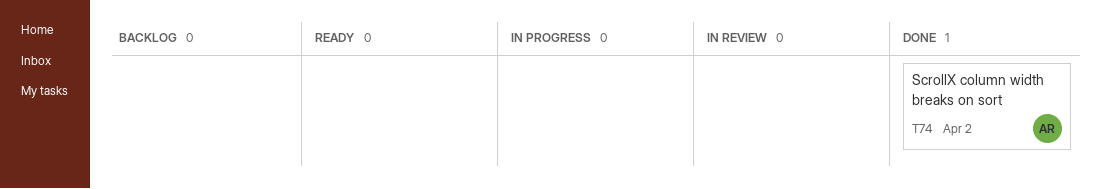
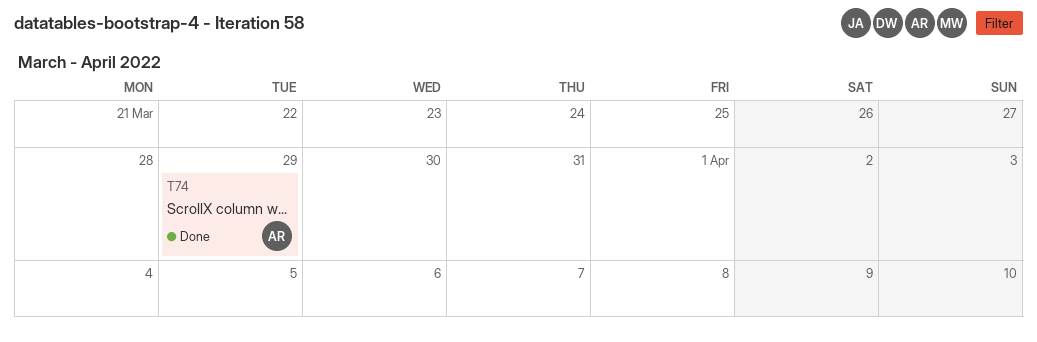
T74, due: Apr 2 -> Mar 29

